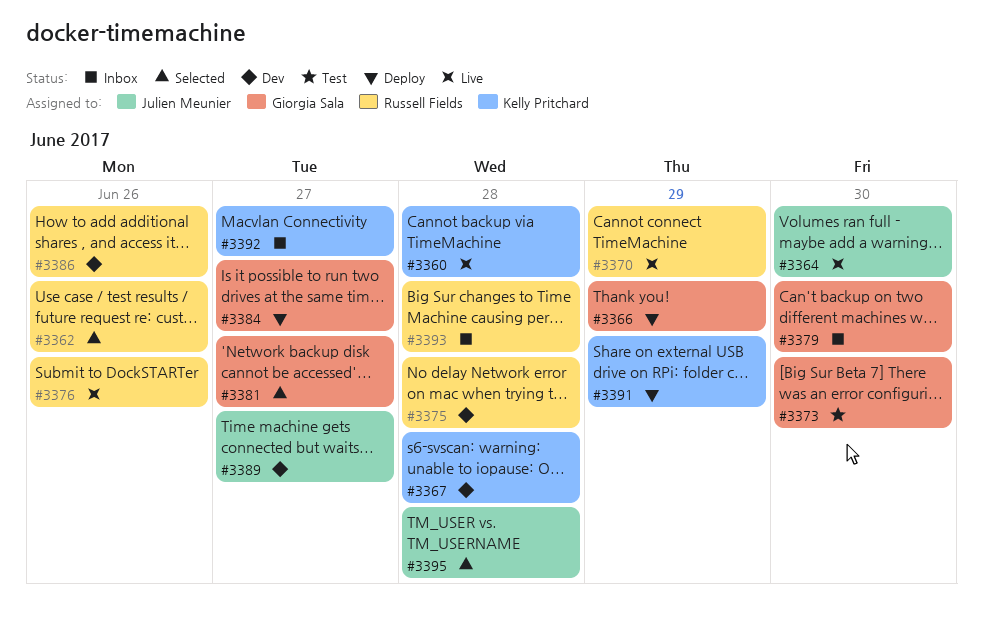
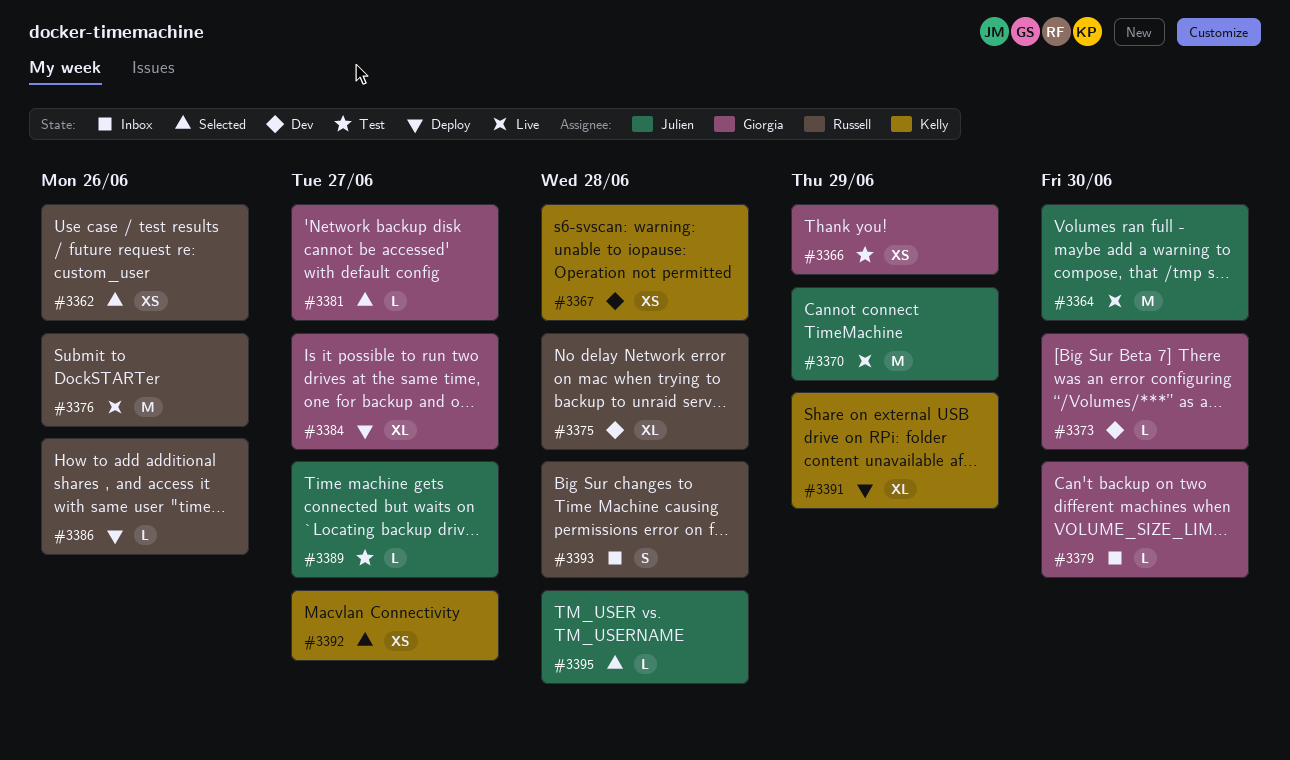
#3360: present -> none
#3366, status: Deploy -> Test
#3370, owner: Russell Fields -> Julien Meunier
#3373, status: Test -> Dev
#3386, status: Dev -> Deploy
#3389, status: Dev -> Test
#3392, status: Inbox -> Selected

